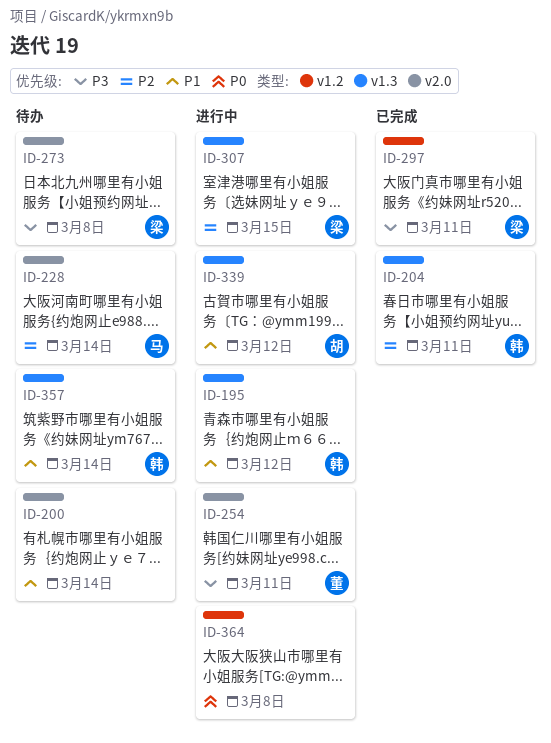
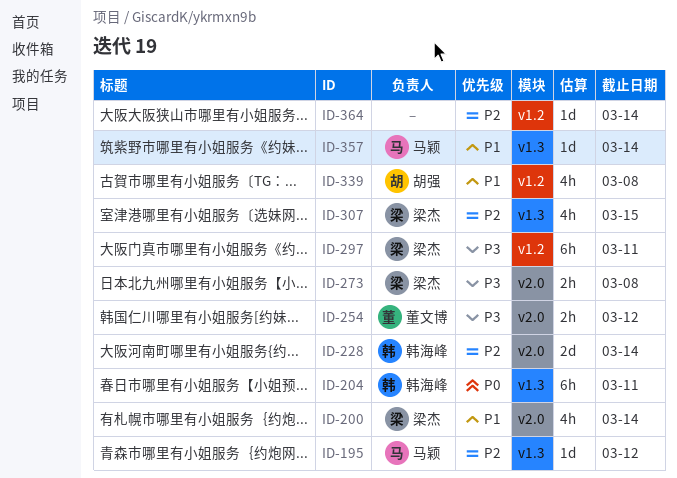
ID-195, owner: 韩海峰 -> 马颖
ID-195, priority: P1 -> P2
ID-200, owner: none -> 梁杰
ID-204, priority: P2 -> P0
ID-228, owner: 马颖 -> 韩海峰
ID-254, due: Mar 11 -> Mar 12
ID-339, label: v1.3 -> v1.2
ID-339, due: Mar 12 -> Mar 8
ID-357, owner: 韩海峰 -> 马颖
ID-364, priority: P0 -> P2
ID-364, due: Mar 8 -> Mar 14

